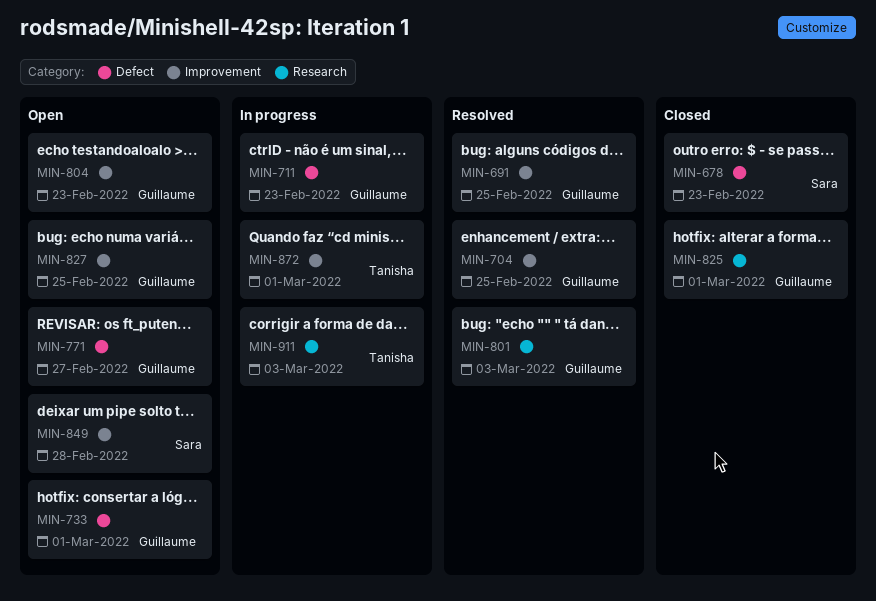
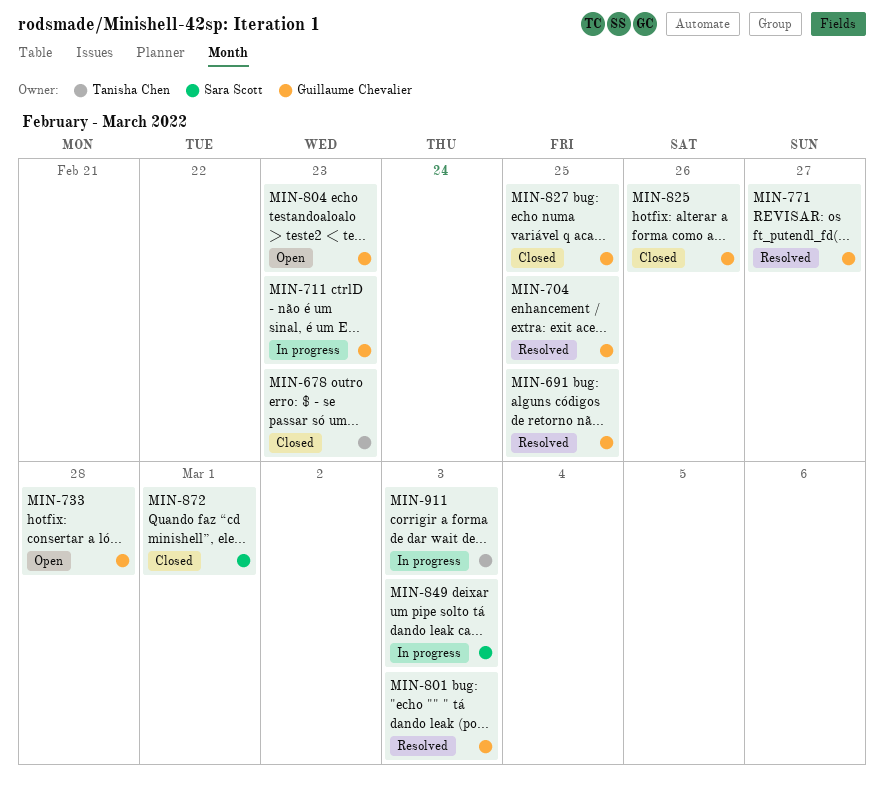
MIN-678, owner: Sara Scott -> Tanisha Chen
MIN-733, due: Mar 1 -> Feb 28
MIN-771, status: Open -> Resolved
MIN-825, due: Mar 1 -> Feb 26
MIN-827, status: Open -> Closed
MIN-849, status: Open -> In progress
MIN-849, due: Feb 28 -> Mar 3
MIN-872, status: In progress -> Closed
MIN-872, owner: Tanisha Chen -> Sara Scott

